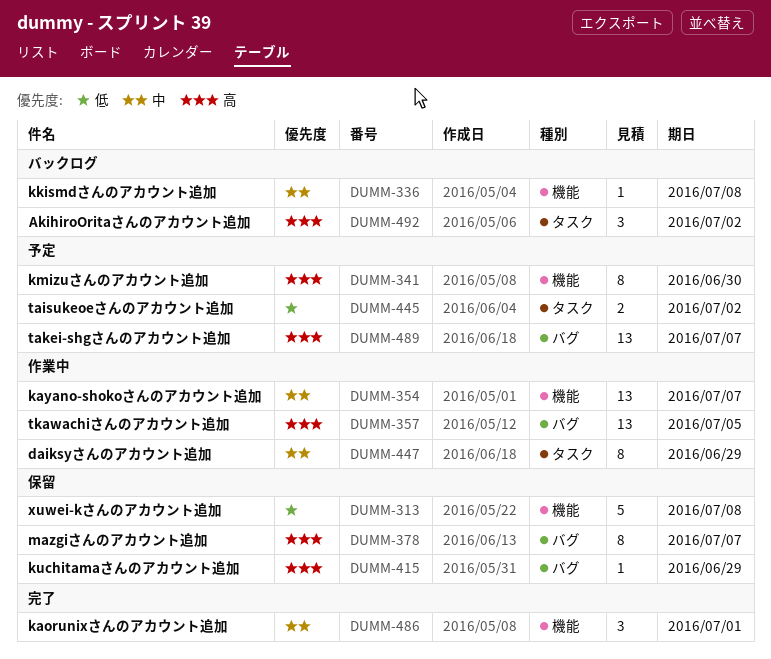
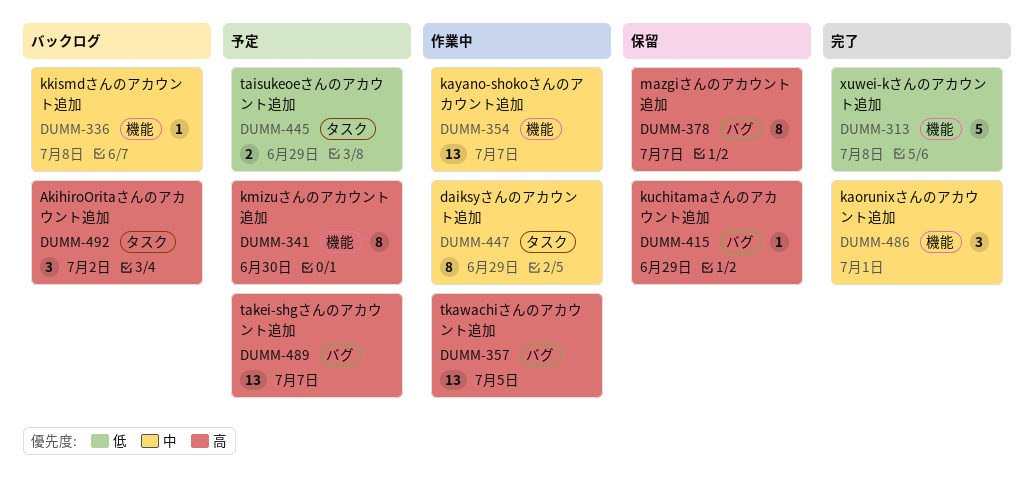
DUMM-313, status: 保留 -> 完了
DUMM-445, due: Jul 2 -> Jun 29

